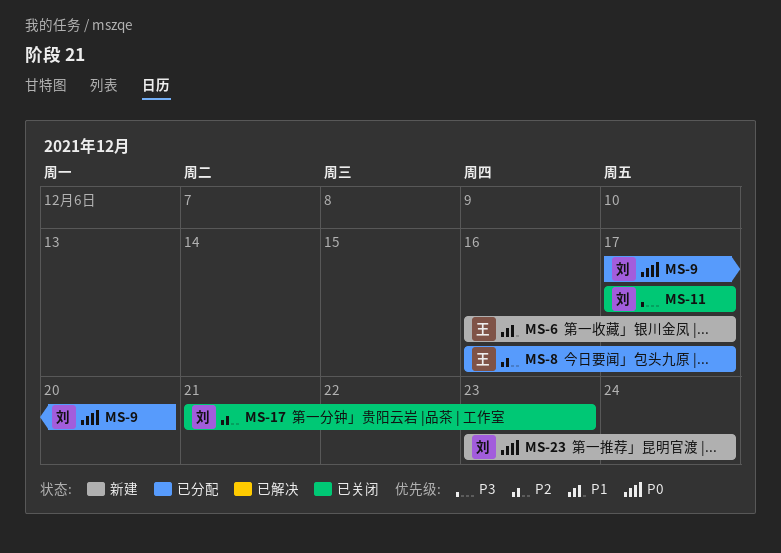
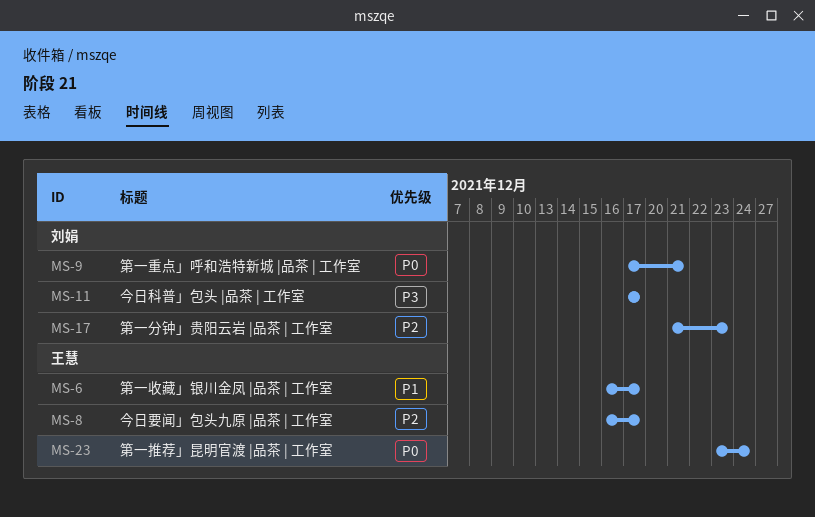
MS-9, due: Dec 20 -> Dec 21
MS-23, owner: 刘娟 -> 王慧

